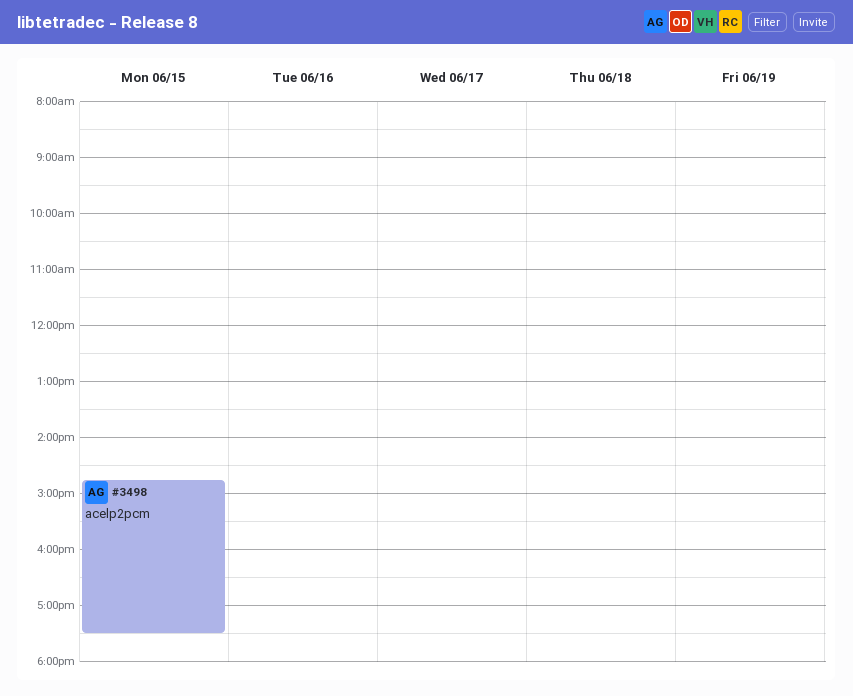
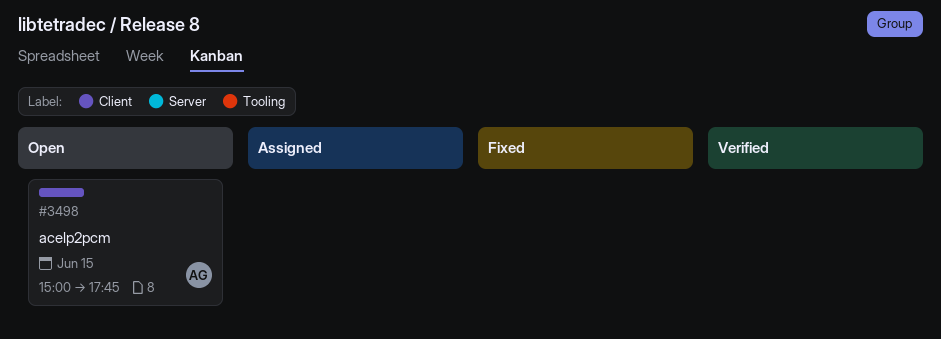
#3498, begins: 14:45 -> 15:00
#3498, ends: 17:30 -> 17:45

